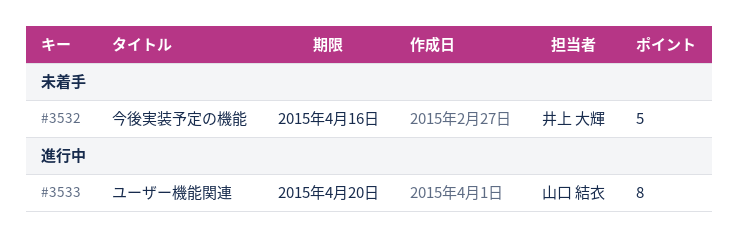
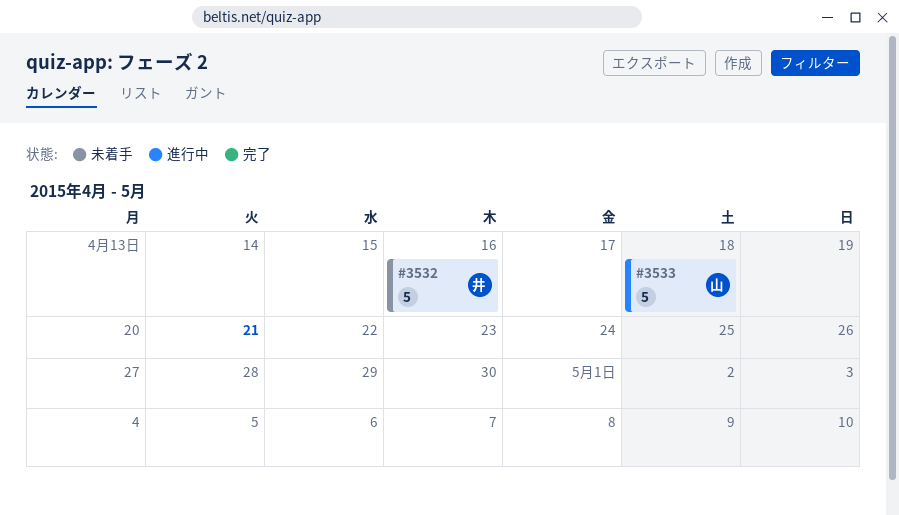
#3533, estimate: 8 -> 5
#3533, due: Apr 20 -> Apr 18

